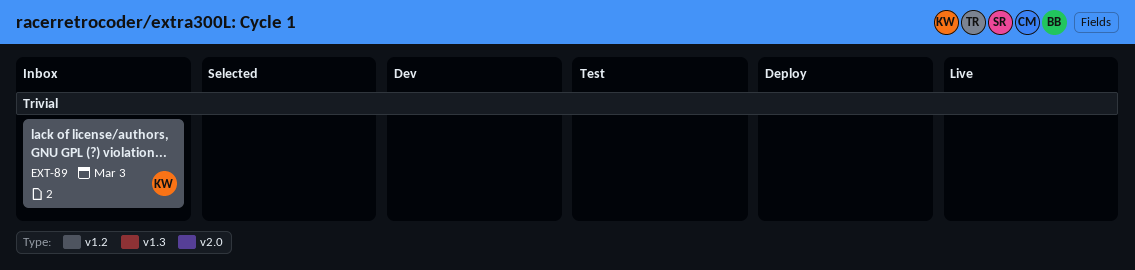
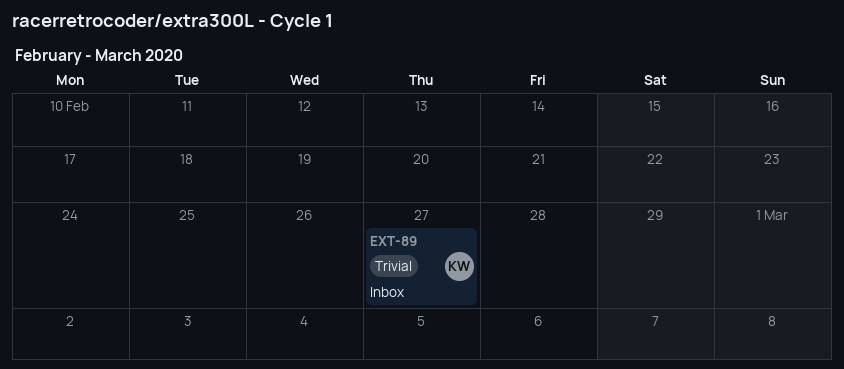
EXT-89, due: Mar 3 -> Feb 27

